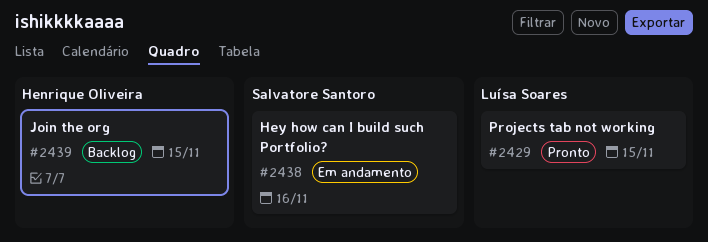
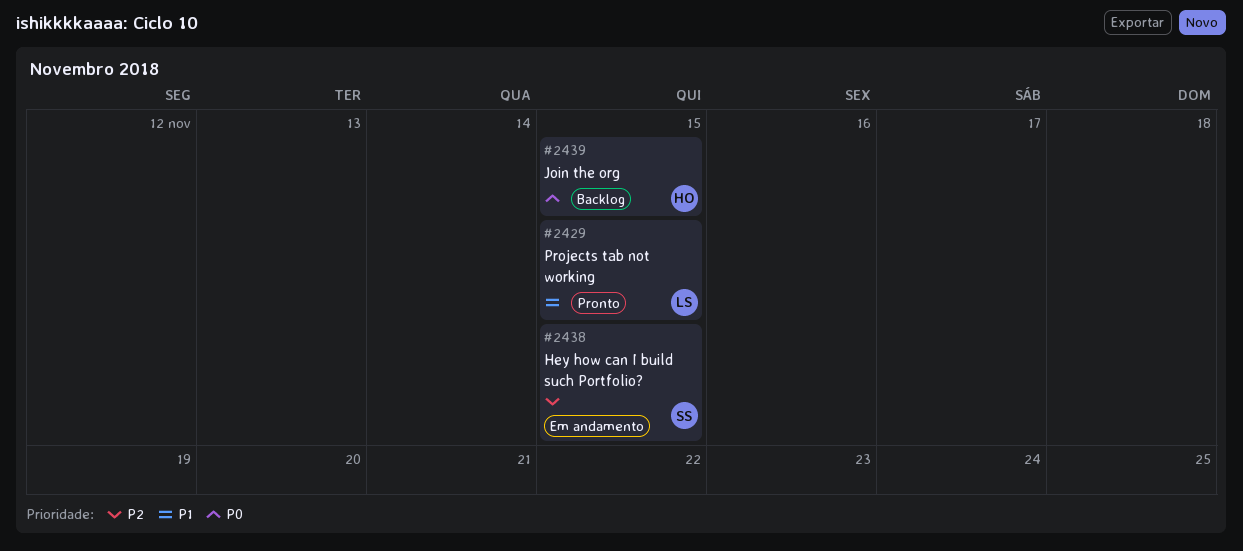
#2438, due: Nov 16 -> Nov 15

